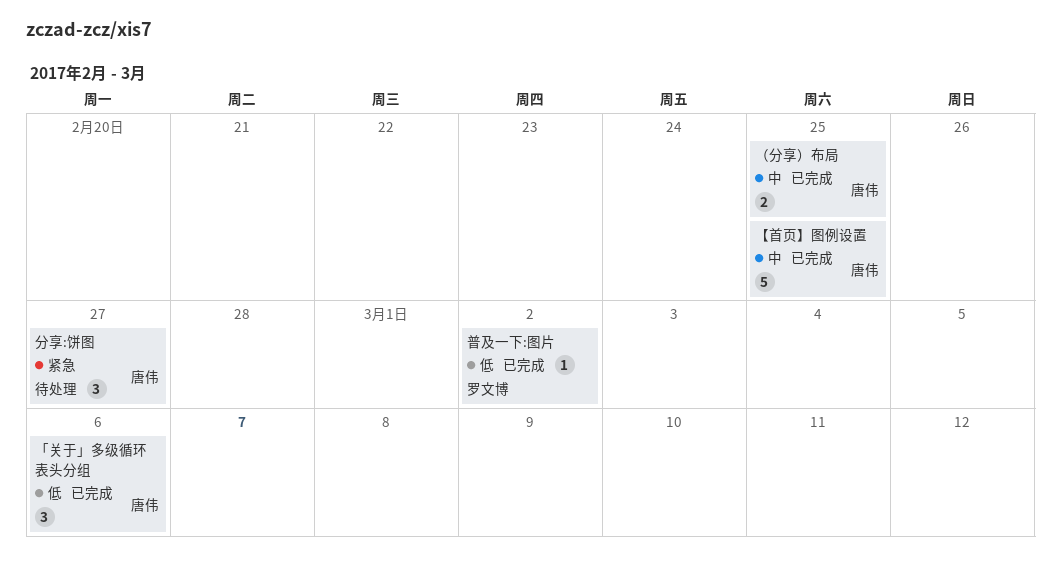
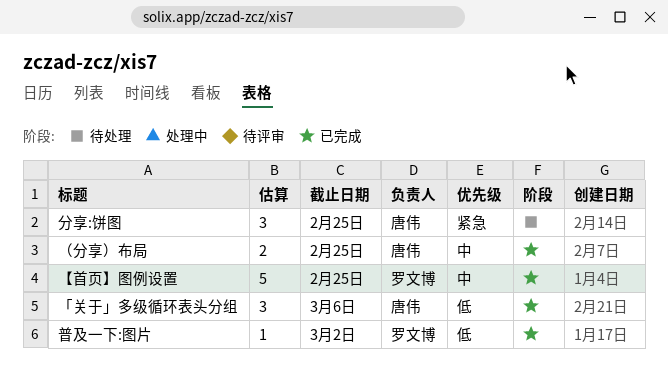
【首页】图例设置, owner: 唐伟 -> 罗文博
分享:饼图, due: Feb 27 -> Feb 25

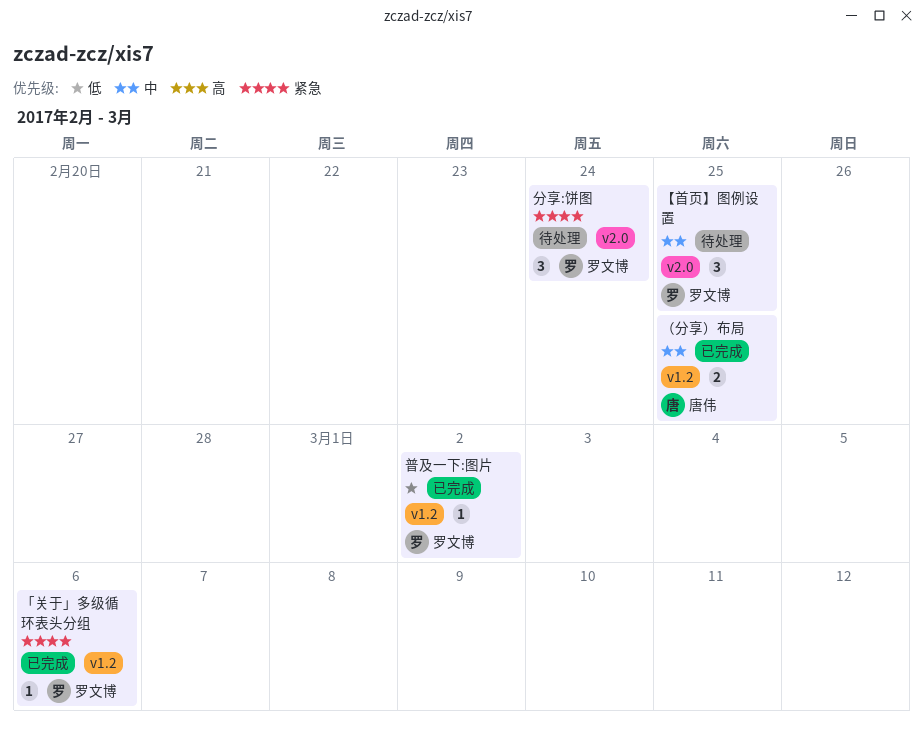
「关于」多级循环表头分组, owner: 唐伟 -> 罗文博
「关于」多级循环表头分组, priority: 低 -> 紧急
「关于」多级循环表头分组, estimate: 3 -> 1
【首页】图例设置, status: 已完成 -> 待处理
【首页】图例设置, estimate: 5 -> 3
分享:饼图, owner: 唐伟 -> 罗文博
分享:饼图, due: Feb 25 -> Feb 24

